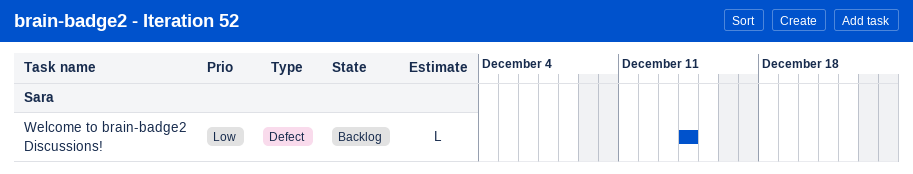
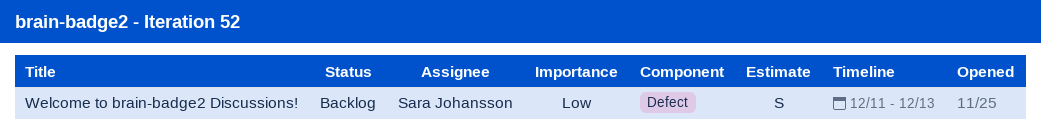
Welcome to brain-badge2 Discussions!, estimate: L -> S
Welcome to brain-badge2 Discussions!, start: Dec 14 -> Dec 11
Welcome to brain-badge2 Discussions!, due: Dec 14 -> Dec 13

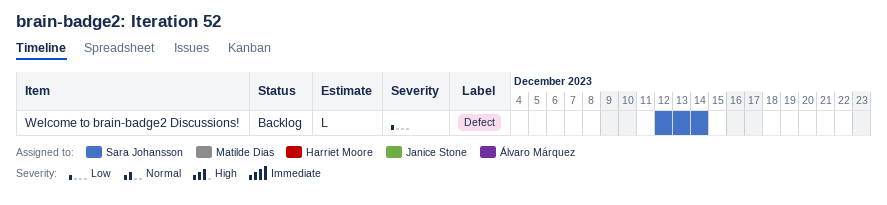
Welcome to brain-badge2 Discussions!, estimate: S -> L
Welcome to brain-badge2 Discussions!, start: Dec 11 -> Dec 12
Welcome to brain-badge2 Discussions!, due: Dec 13 -> Dec 14

